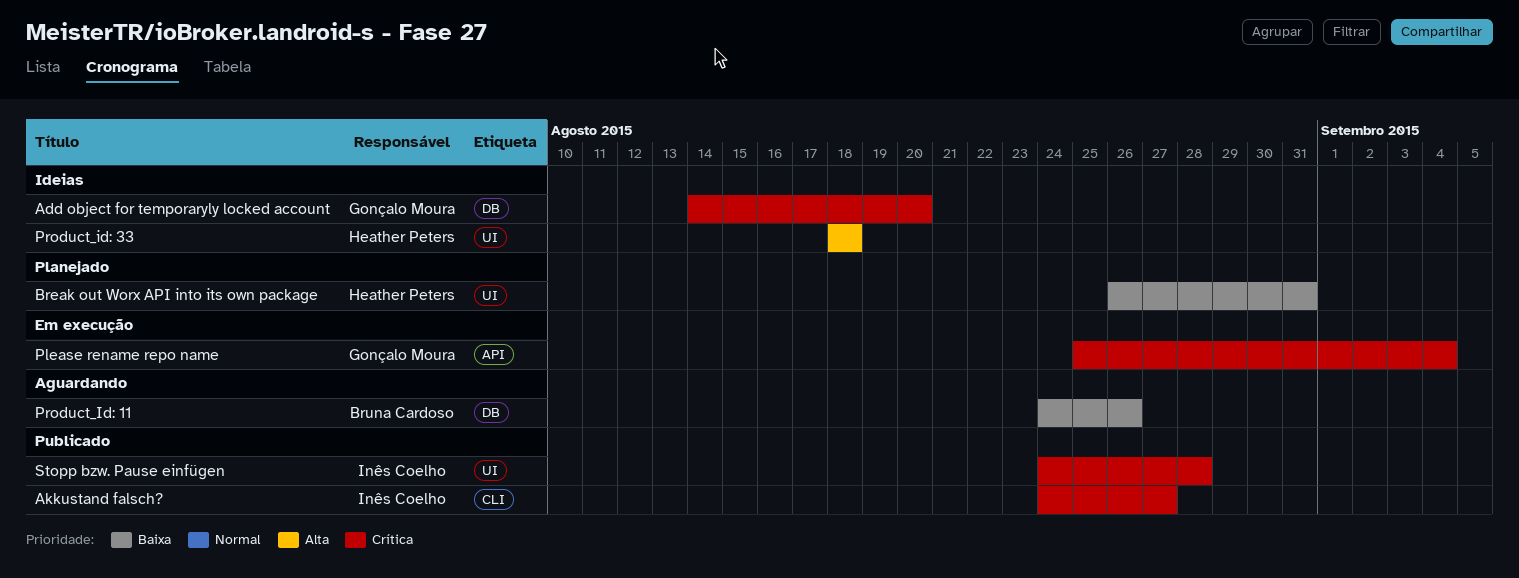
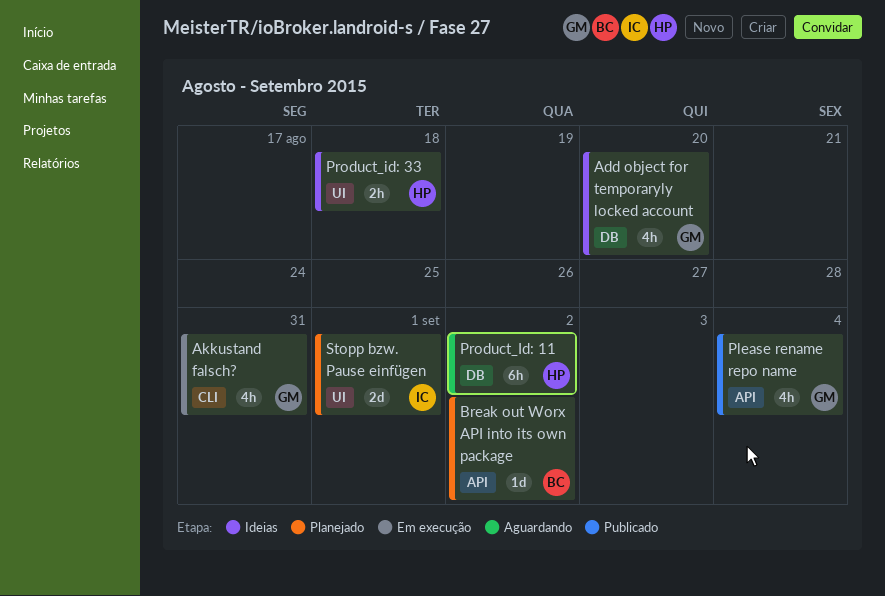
Akkustand falsch?, status: Publicado -> Em execução
Akkustand falsch?, owner: Inês Coelho -> Gonçalo Moura
Akkustand falsch?, due: Aug 27 -> Aug 31
Break out Worx API into its own package, owner: Heather Peters -> Bruna Cardoso
Break out Worx API into its own package, label: UI -> API
Break out Worx API into its own package, due: Aug 31 -> Sep 2
Please rename repo name, status: Em execução -> Publicado
Product_Id: 11, owner: Bruna Cardoso -> Heather Peters
Product_Id: 11, due: Aug 26 -> Sep 2
Stopp bzw. Pause einfügen, status: Publicado -> Planejado
Stopp bzw. Pause einfügen, due: Aug 28 -> Sep 1

